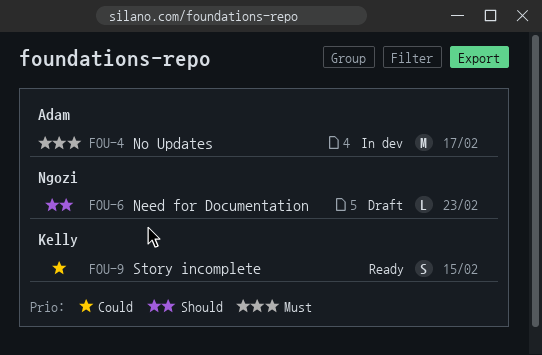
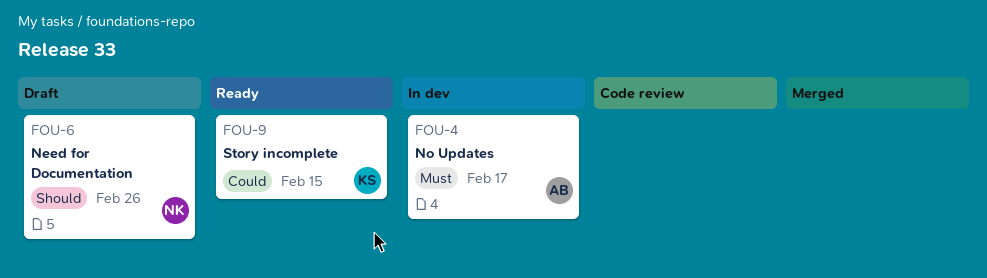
FOU-6, due: Feb 23 -> Feb 26

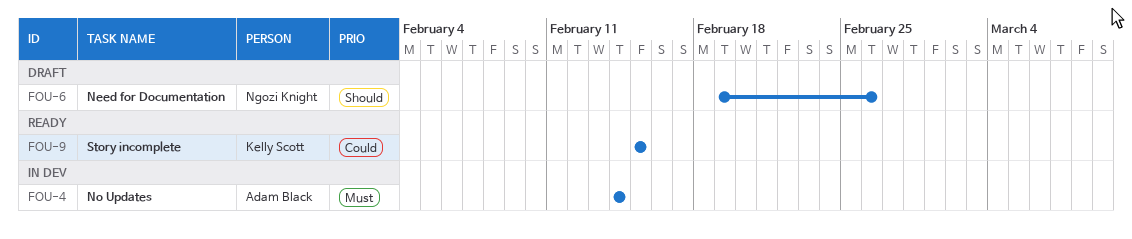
FOU-4, due: Feb 17 -> Feb 14

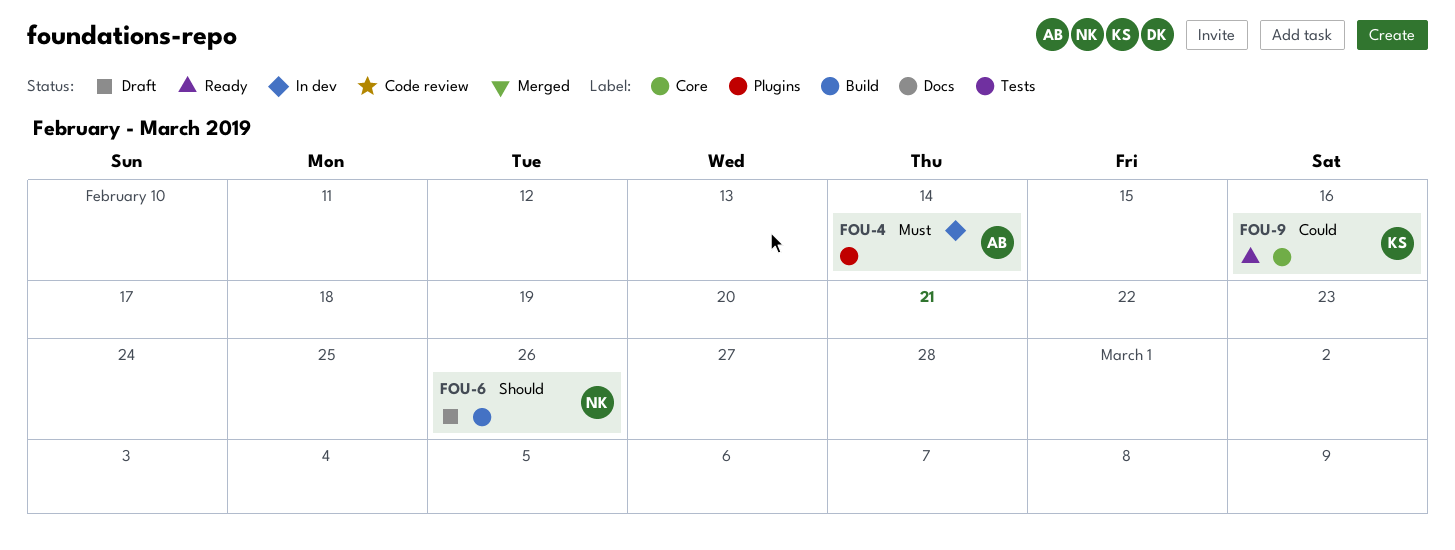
FOU-9, due: Feb 15 -> Feb 16

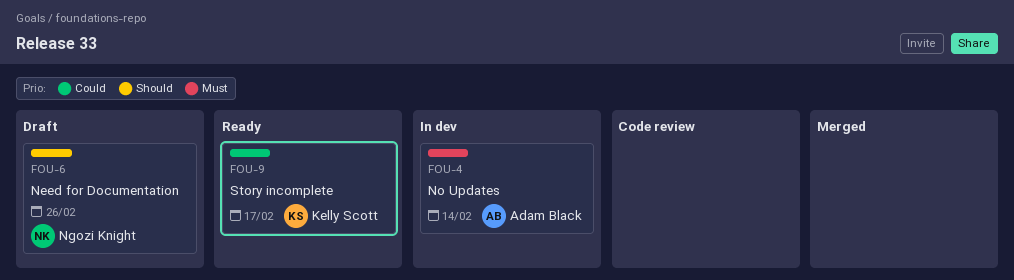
FOU-9, due: Feb 16 -> Feb 17

